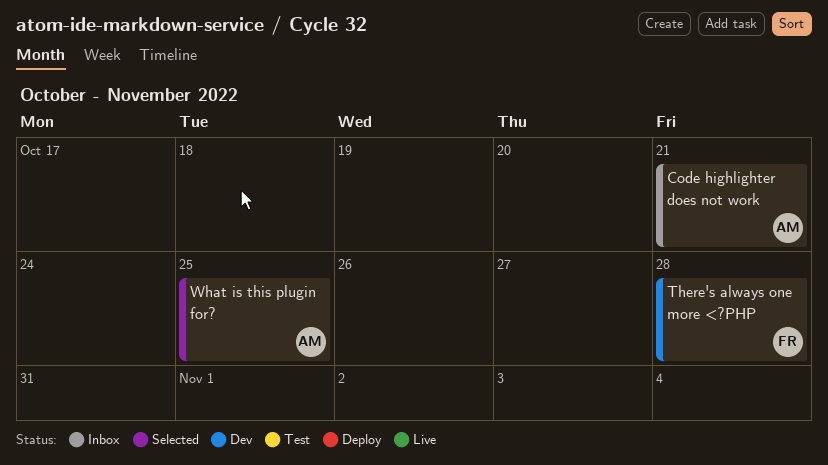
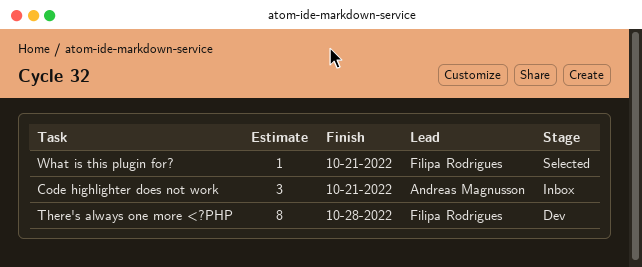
What is this plugin for?, owner: Andreas Magnusson -> Filipa Rodrigues
What is this plugin for?, due: Oct 25 -> Oct 21

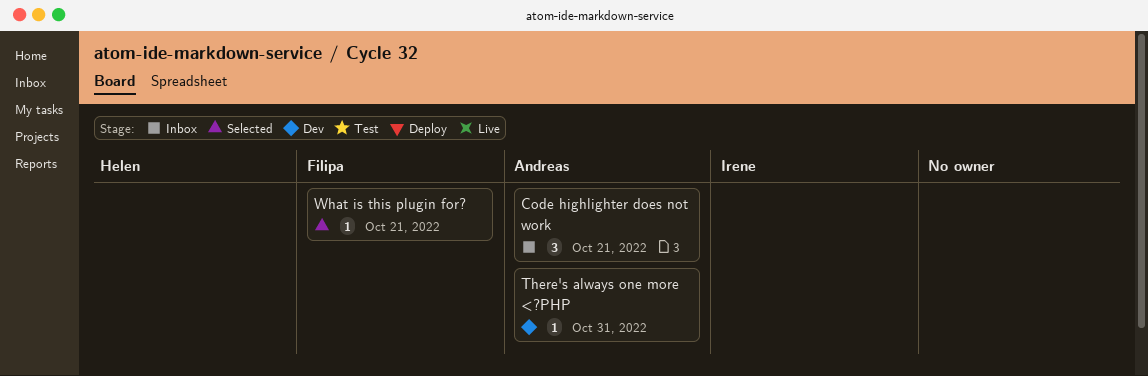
There's always one more <?PHP, owner: Filipa Rodrigues -> Andreas Magnusson
There's always one more <?PHP, estimate: 8 -> 1
There's always one more <?PHP, due: Oct 28 -> Oct 31

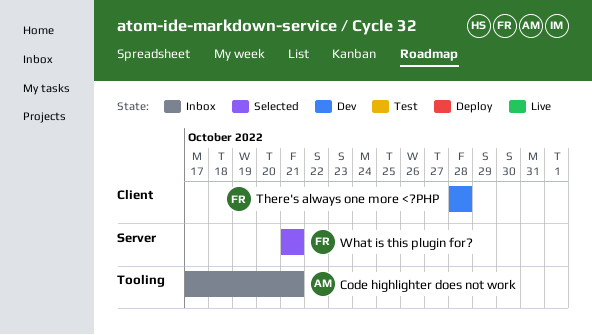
There's always one more <?PHP, owner: Andreas -> Filipa
There's always one more <?PHP, due: Oct 31 -> Oct 28

